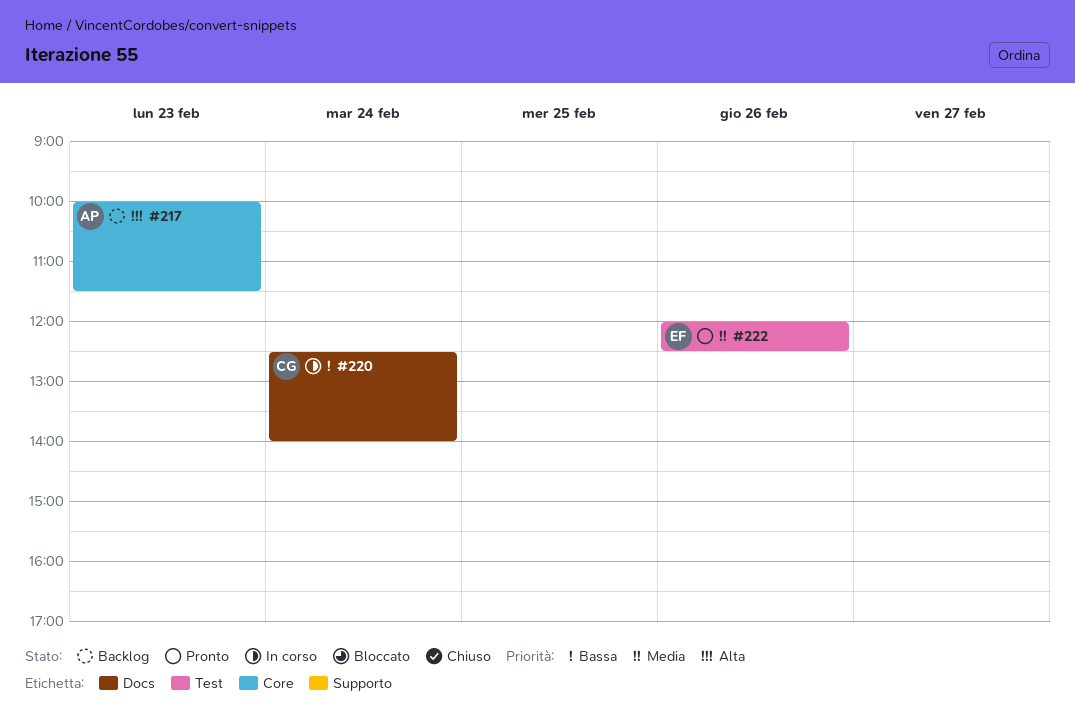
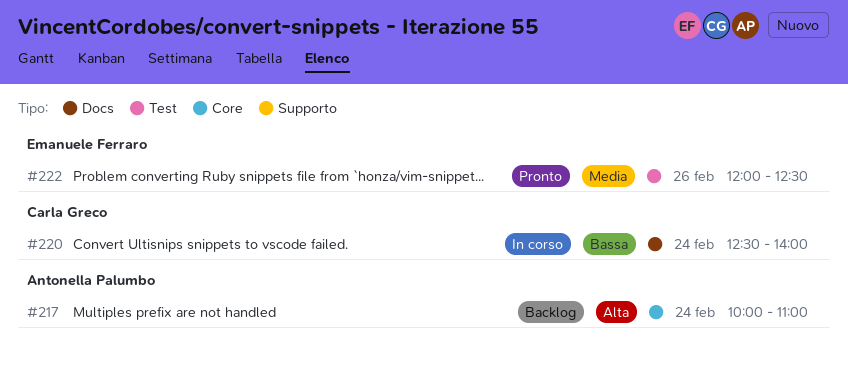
#217, day: Feb 23 -> Feb 24
#217, ends: 11:30 -> 11:00

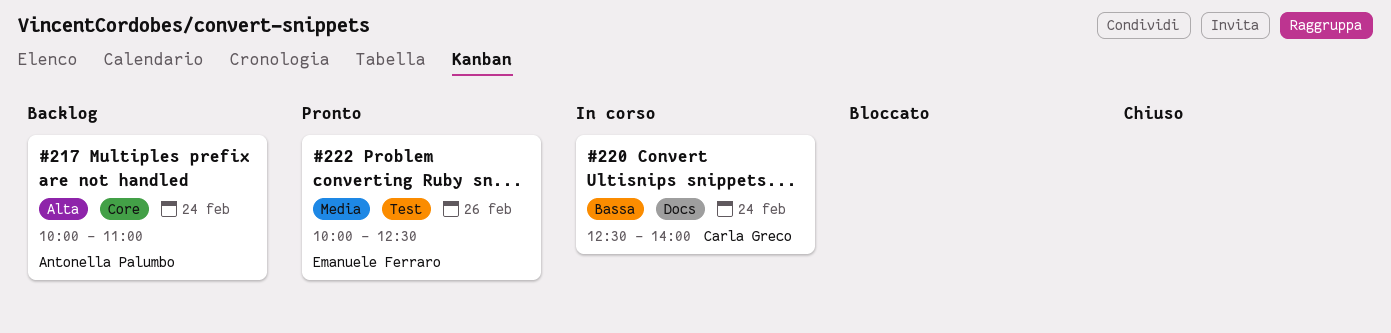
#222, begins: 12:00 -> 10:00

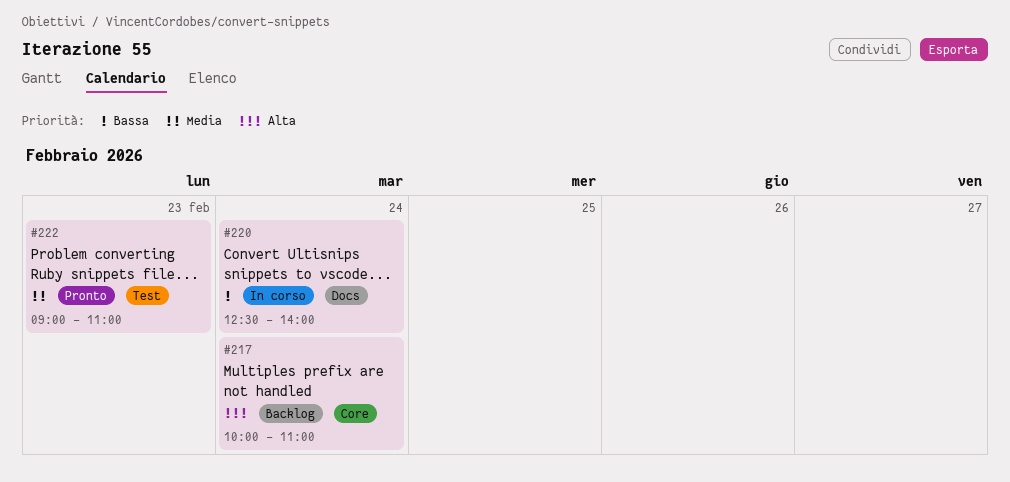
#222, day: Feb 26 -> Feb 23
#222, begins: 10:00 -> 09:00
#222, ends: 12:30 -> 11:00

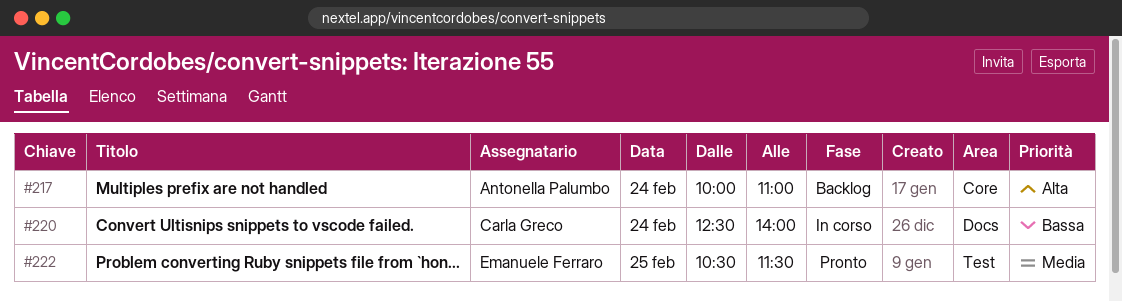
#222, day: Feb 23 -> Feb 25
#222, begins: 09:00 -> 10:30
#222, ends: 11:00 -> 11:30

